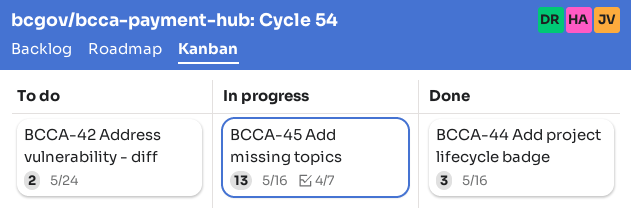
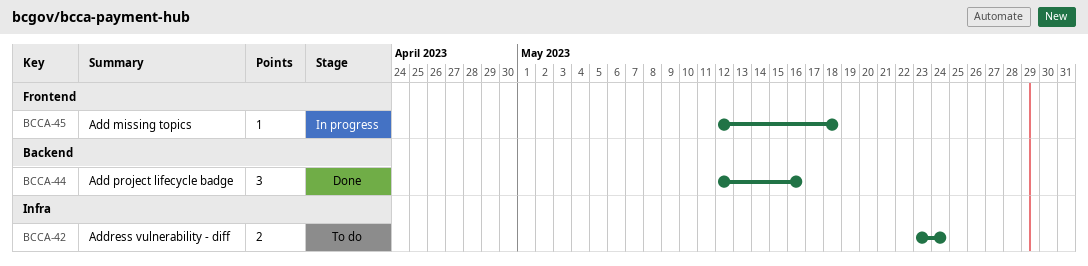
BCCA-45, estimate: 13 -> 1
BCCA-45, due: May 16 -> May 18

